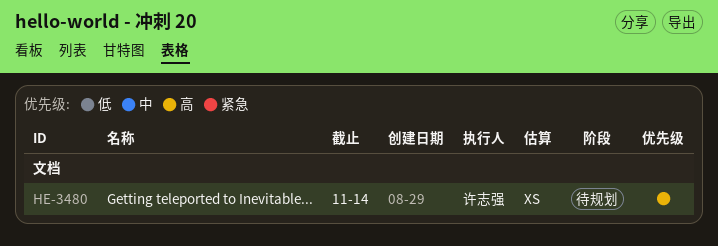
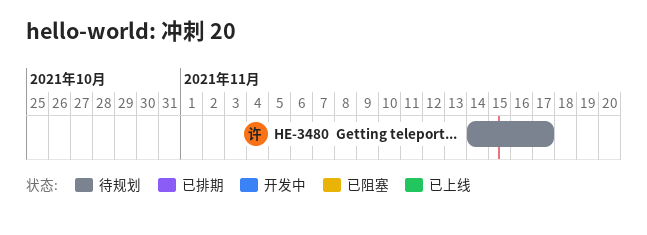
HE-3480, due: Nov 14 -> Nov 17

